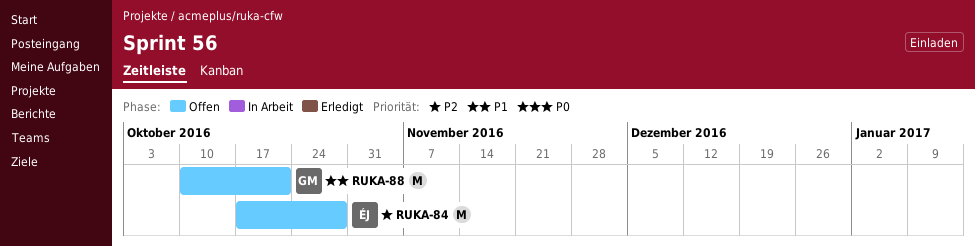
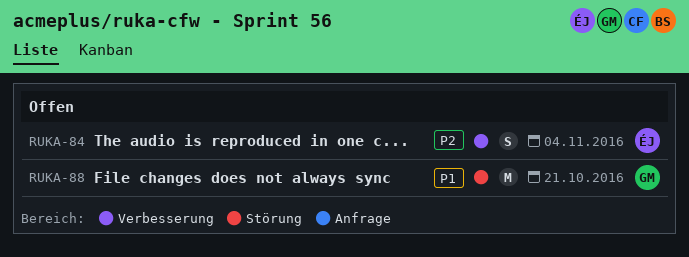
RUKA-84, estimate: M -> S
RUKA-84, due: Oct 28 -> Nov 4

